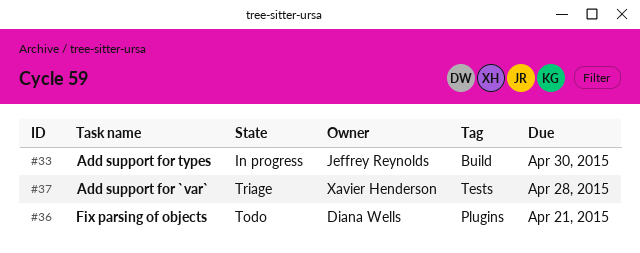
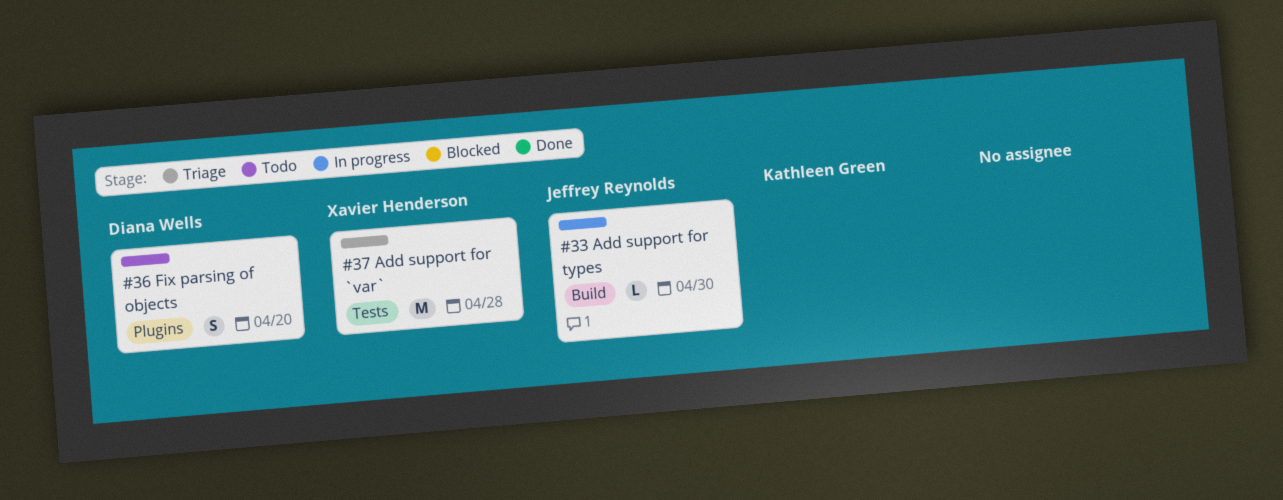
#36, due: Apr 21 -> Apr 20

